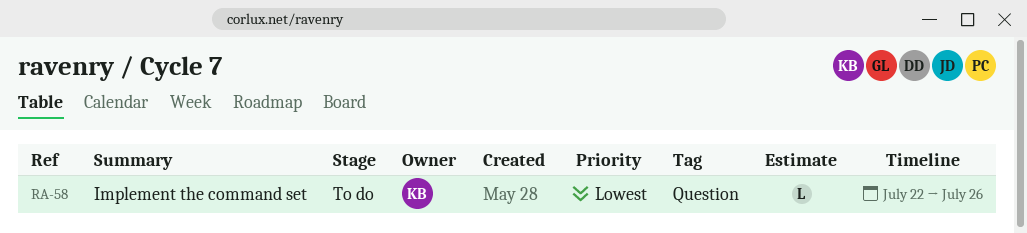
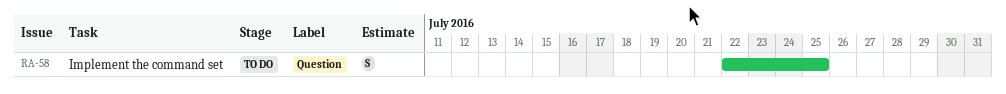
RA-58, estimate: L -> S
RA-58, due: Jul 26 -> Jul 25

